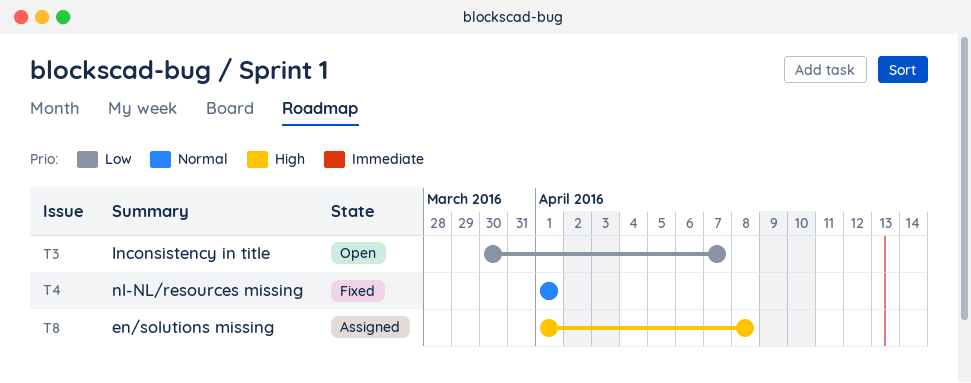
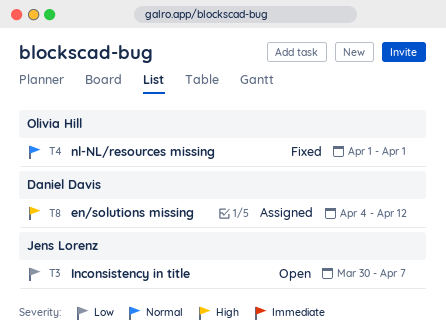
T8, start: Apr 1 -> Apr 4
T8, due: Apr 8 -> Apr 12

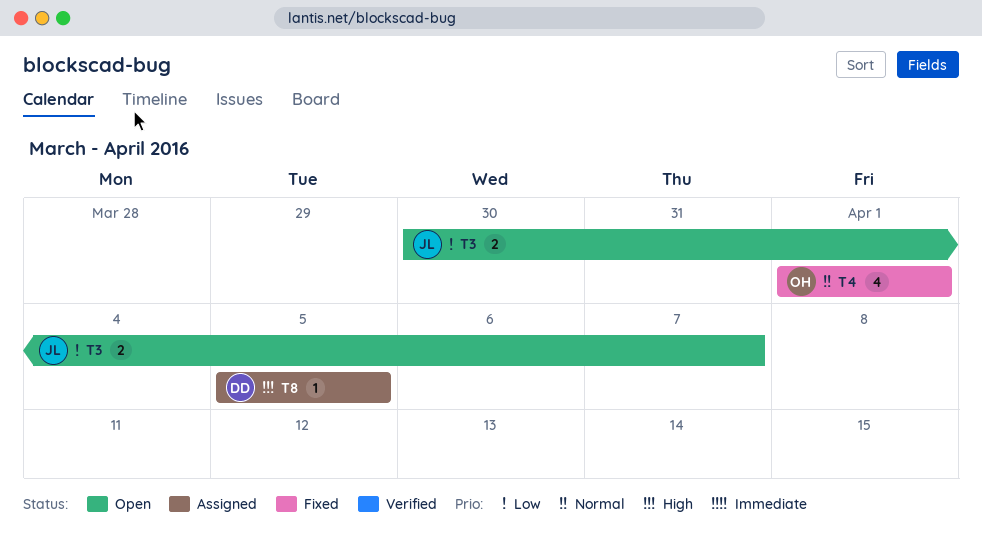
T8, start: Apr 4 -> Apr 5
T8, due: Apr 12 -> Apr 5

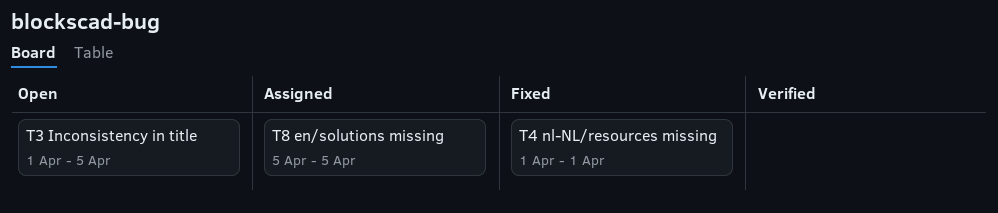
T3, start: Mar 30 -> Apr 1
T3, due: Apr 7 -> Apr 5

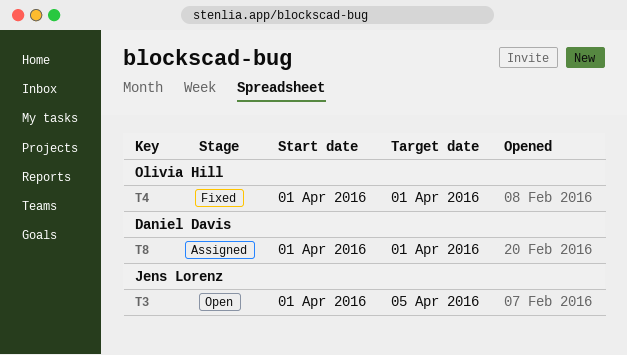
T8, start: Apr 5 -> Apr 1
T8, due: Apr 5 -> Apr 1

